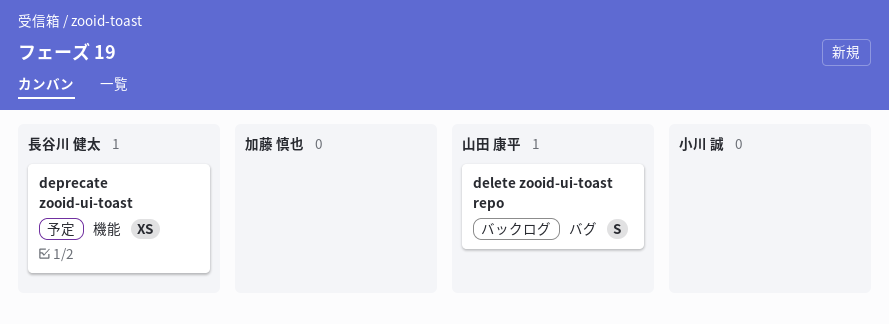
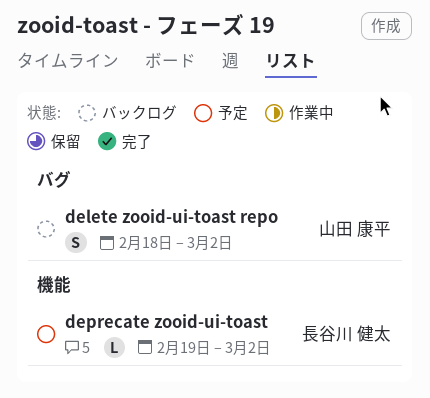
deprecate zooid-ui-toast, estimate: XS -> L

